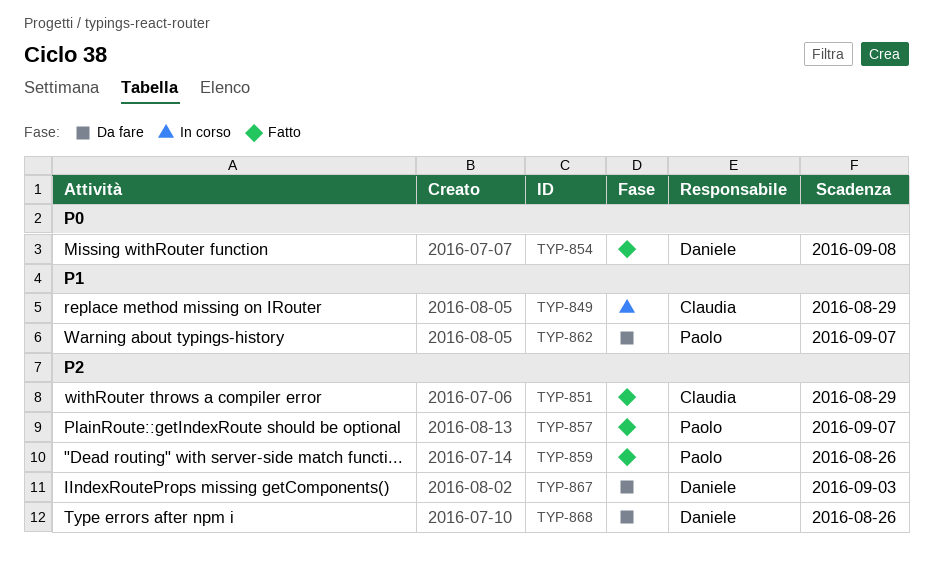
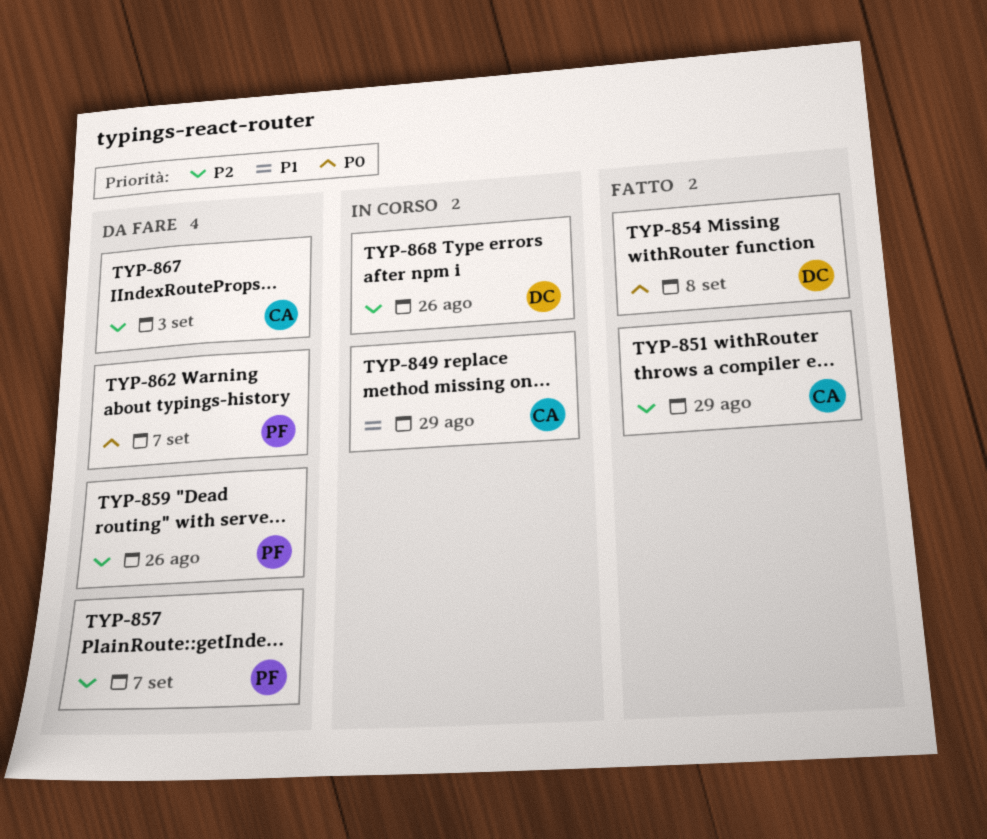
TYP-857, status: Fatto -> Da fare
TYP-859, status: Fatto -> Da fare
TYP-862, priority: P1 -> P0
TYP-867, owner: Daniele -> Claudia
TYP-868, status: Da fare -> In corso

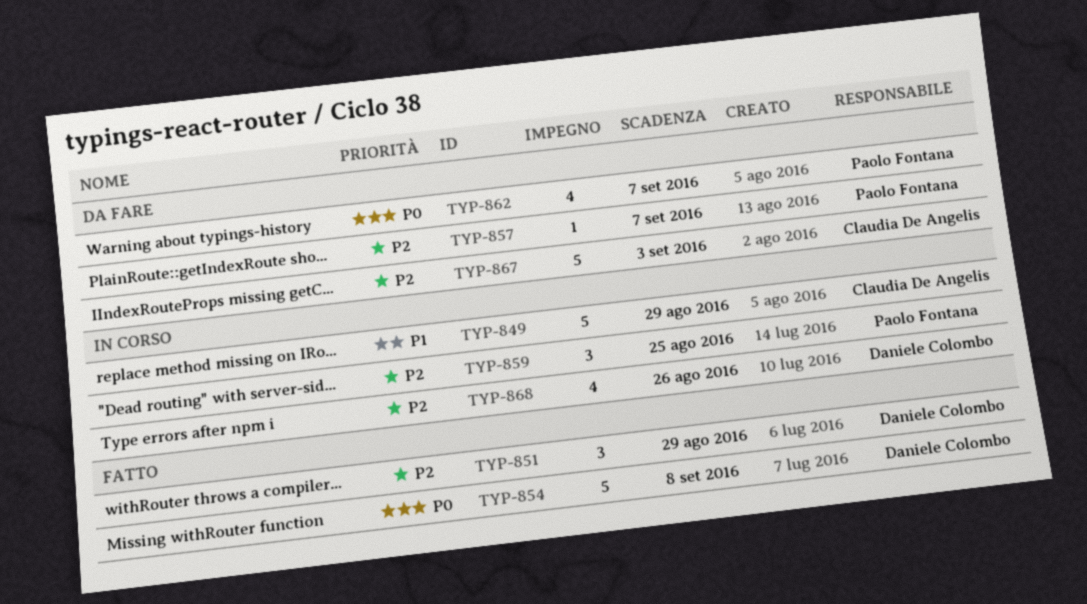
TYP-851, owner: Claudia De Angelis -> Daniele Colombo
TYP-859, status: Da fare -> In corso
TYP-859, due: Aug 26 -> Aug 25

